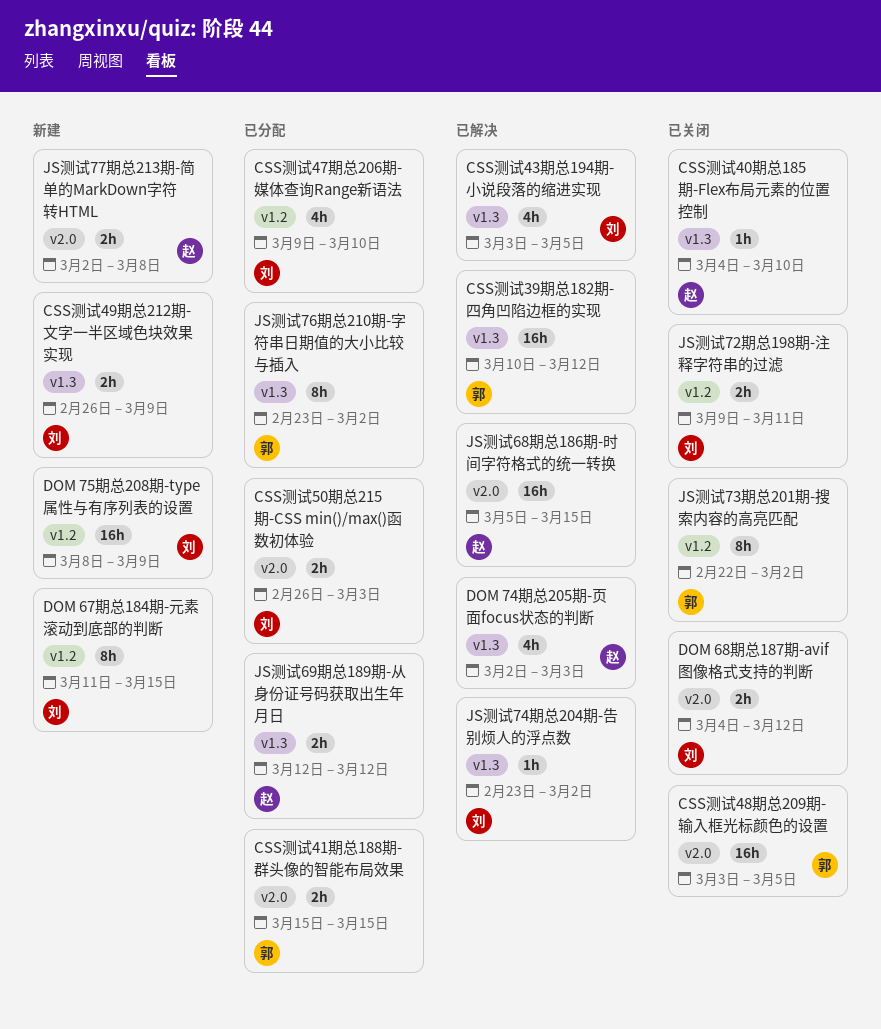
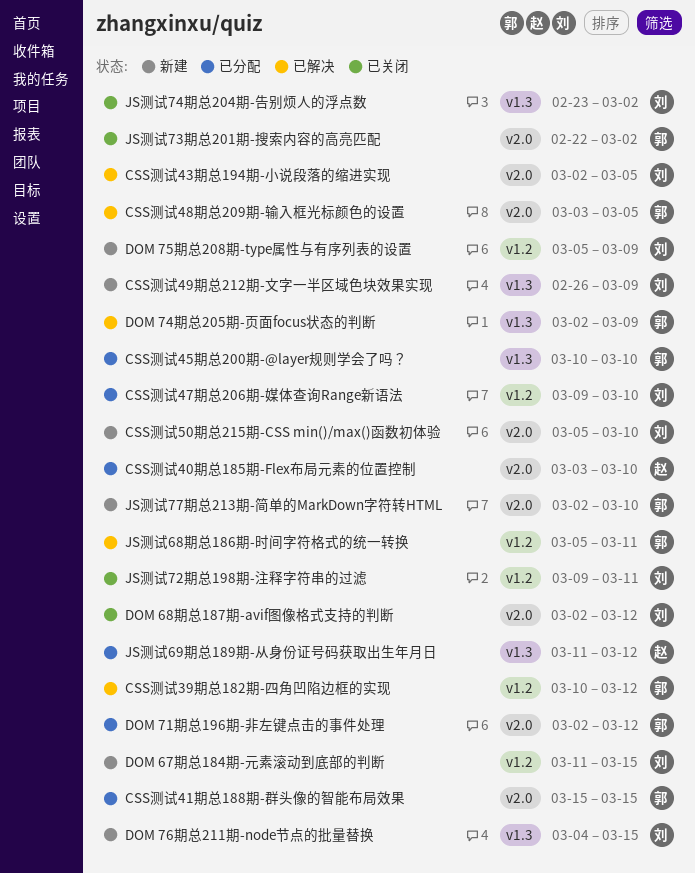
CSS测试39期总182期-四角凹陷边框的实现, label: v1.3 -> v1.2
CSS测试40期总185期-Flex布局元素的位置控制, status: 已关闭 -> 已分配
CSS测试40期总185期-Flex布局元素的位置控制, label: v1.3 -> v2.0
CSS测试40期总185期-Flex布局元素的位置控制, start: Mar 4 -> Mar 3
CSS测试43期总194期-小说段落的缩进实现, label: v1.3 -> v2.0
CSS测试43期总194期-小说段落的缩进实现, start: Mar 3 -> Mar 2
CSS测试45期总200期-@layer规则学会了吗？: none -> present
CSS测试48期总209期-输入框光标颜色的设置, status: 已关闭 -> 已解决
CSS测试50期总215期-CSS min()/max()函数初体验, status: 已分配 -> 新建
CSS测试50期总215期-CSS min()/max()函数初体验, start: Feb 26 -> Mar 5
CSS测试50期总215期-CSS min()/max()函数初体验, due: Mar 3 -> Mar 10
DOM 68期总187期-avif图像格式支持的判断, start: Mar 4 -> Mar 2
DOM 71期总196期-非左键点击的事件处理: none -> present
DOM 74期总205期-页面focus状态的判断, owner: 赵 -> 郭
DOM 74期总205期-页面focus状态的判断, due: Mar 3 -> Mar 9
DOM 75期总208期-type属性与有序列表的设置, start: Mar 8 -> Mar 5
DOM 76期总211期-node节点的批量替换: none -> present
JS测试68期总186期-时间字符格式的统一转换, owner: 赵 -> 郭
JS测试68期总186期-时间字符格式的统一转换, label: v2.0 -> v1.2
JS测试68期总186期-时间字符格式的统一转换, due: Mar 15 -> Mar 11
JS测试69期总189期-从身份证号码获取出生年月日, start: Mar 12 -> Mar 11
JS测试73期总201期-搜索内容的高亮匹配, label: v1.2 -> v2.0
JS测试74期总204期-告别烦人的浮点数, status: 已解决 -> 已关闭
JS测试76期总210期-字符串日期值的大小比较与插入: present -> none
JS测试77期总213期-简单的MarkDown字符转HTML, owner: 赵 -> 郭
JS测试77期总213期-简单的MarkDown字符转HTML, due: Mar 8 -> Mar 10

